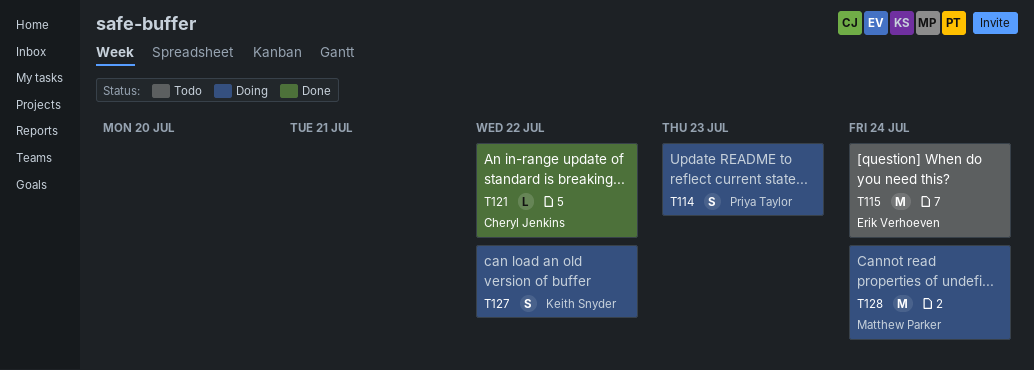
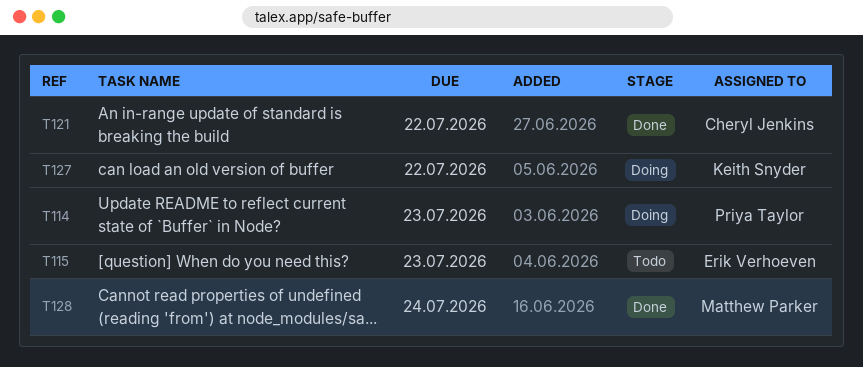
T115, due: Jul 24 -> Jul 23
T128, status: Doing -> Done

